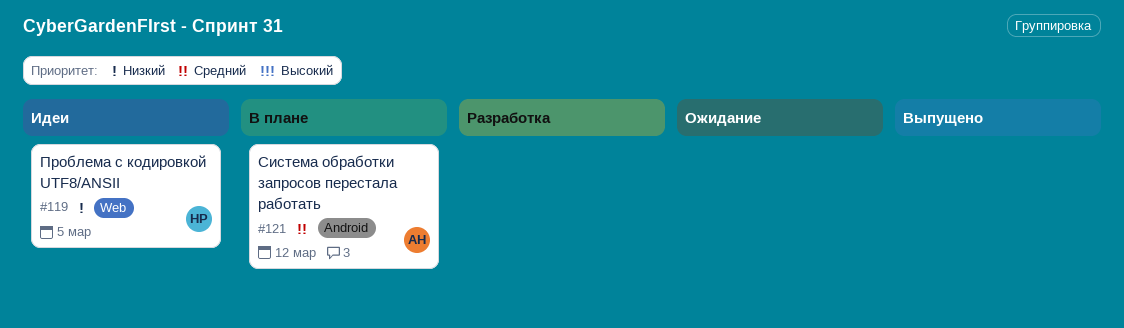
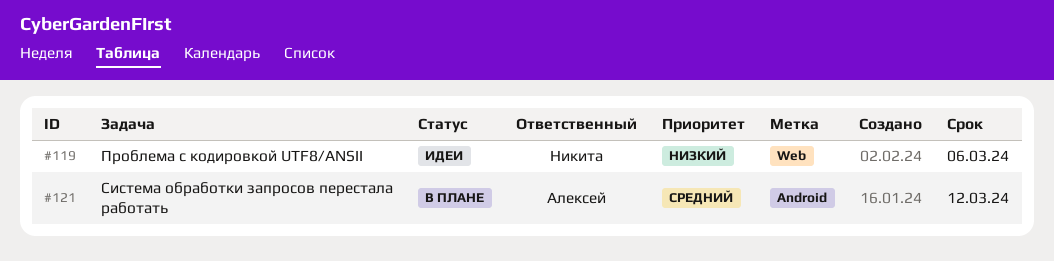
#119, due: Mar 5 -> Mar 6

